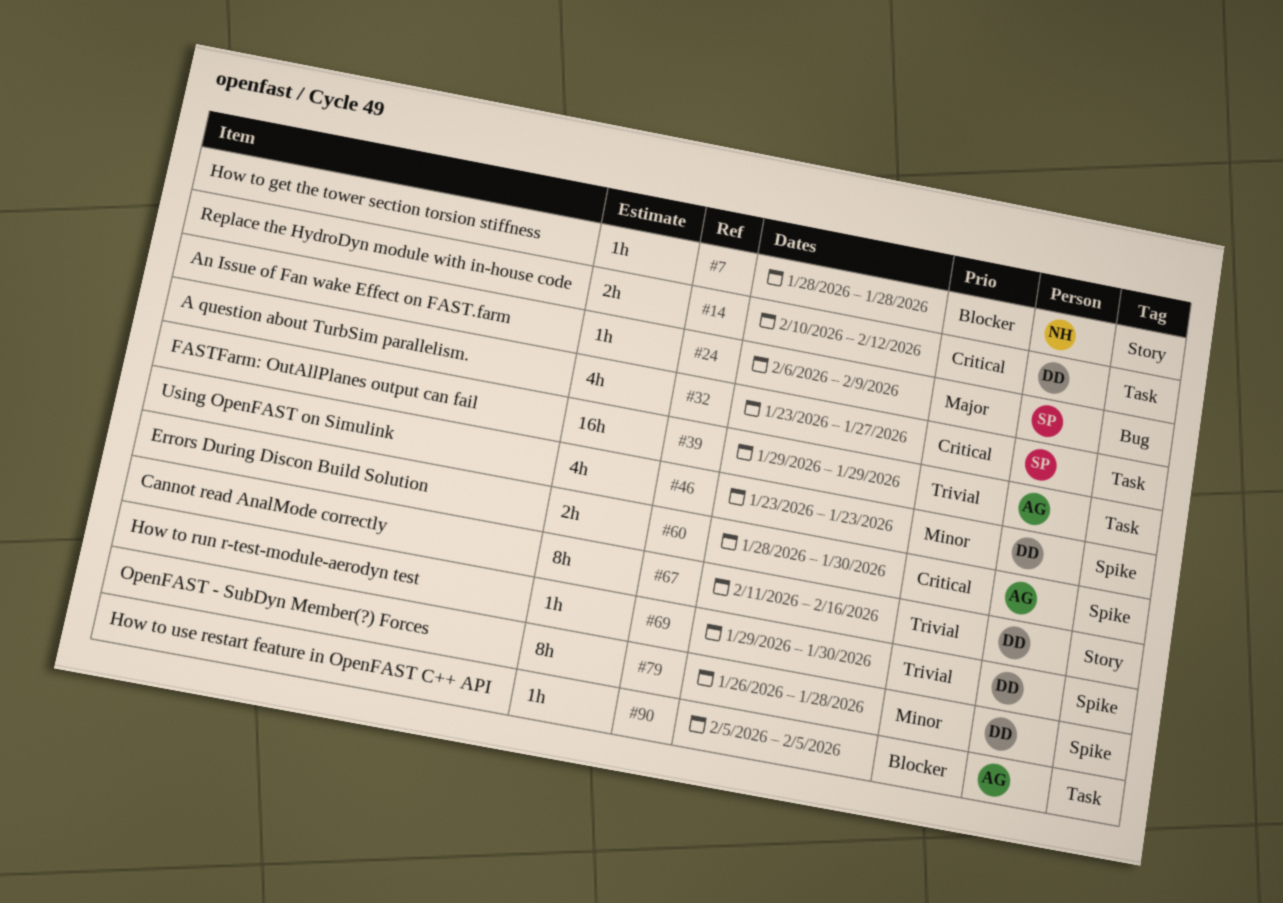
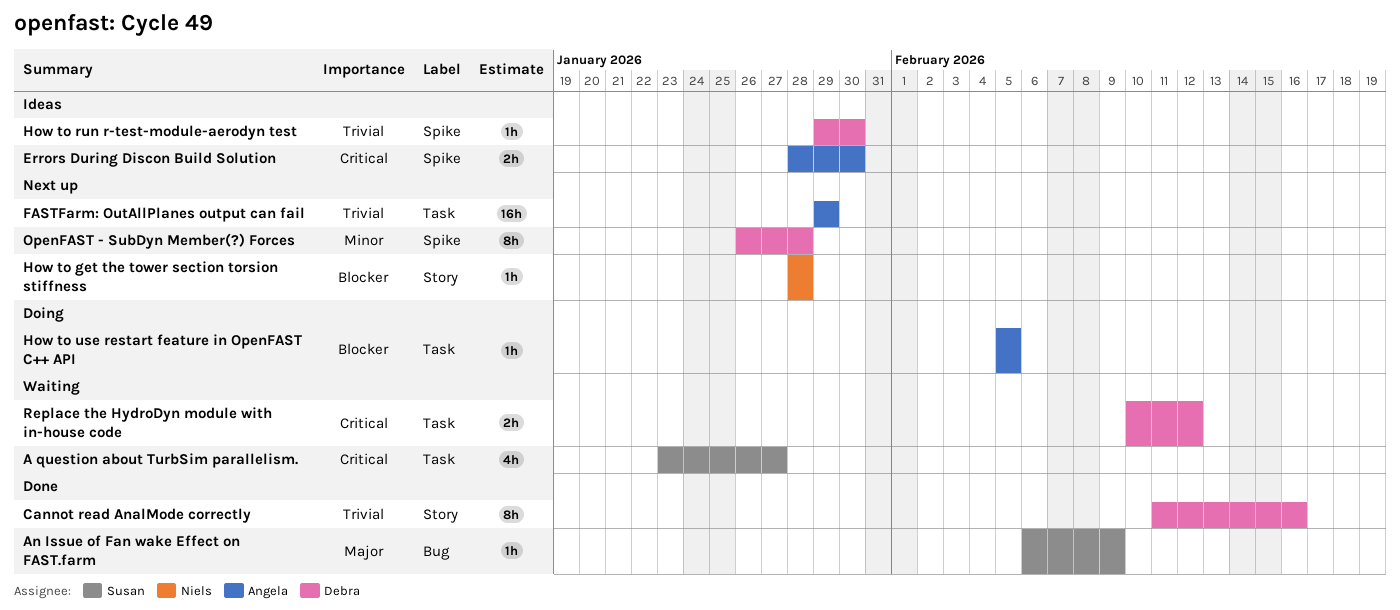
Using OpenFAST on Simulink: present -> none

